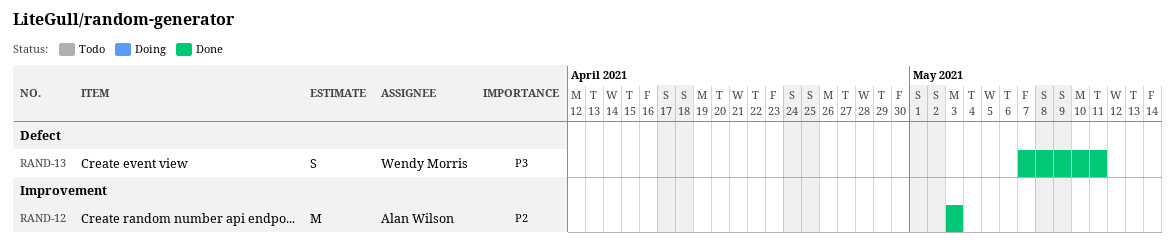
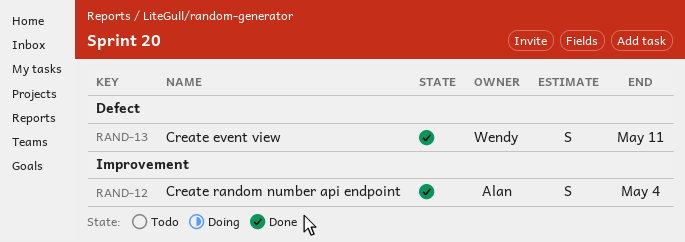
RAND-12, estimate: M -> S
RAND-12, due: May 3 -> May 4

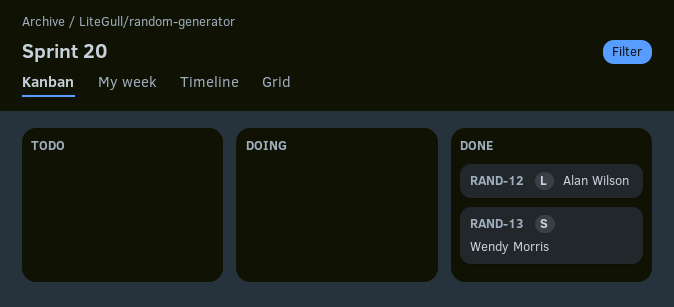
RAND-12, estimate: S -> L

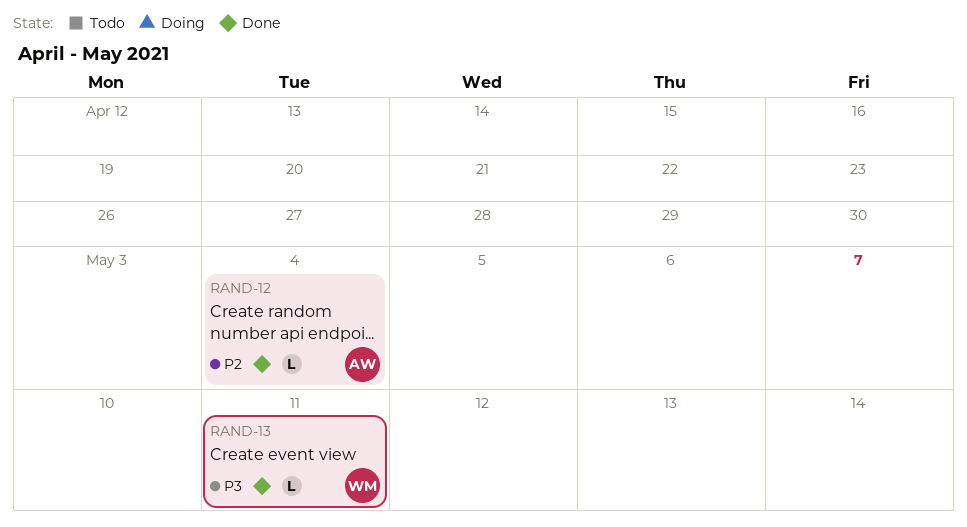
RAND-13, estimate: S -> L

